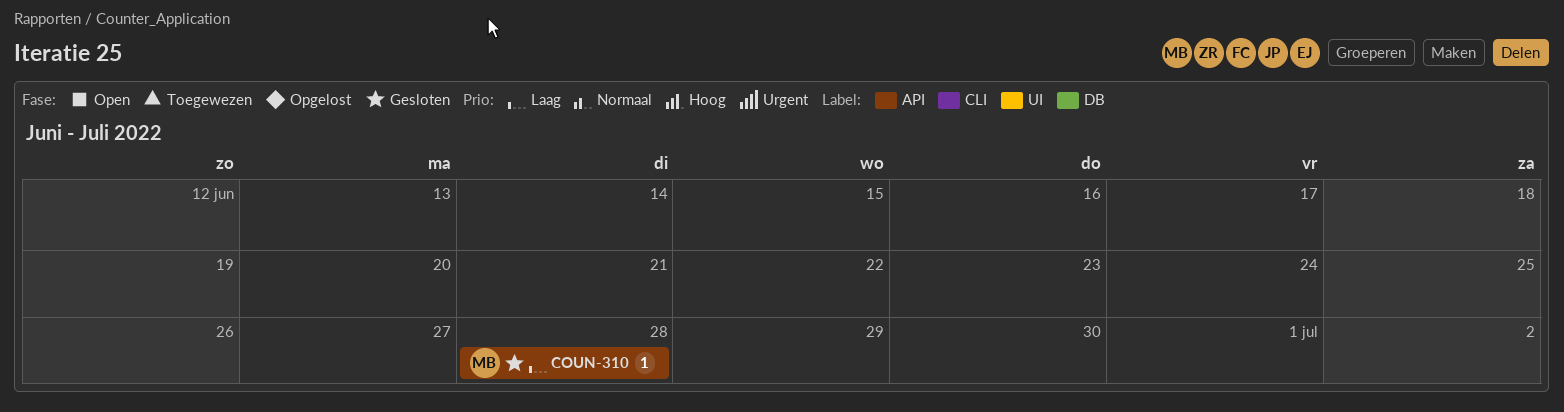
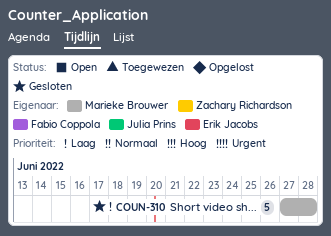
COUN-310, estimate: 1 -> 5
COUN-310, start: Jun 28 -> Jun 27

